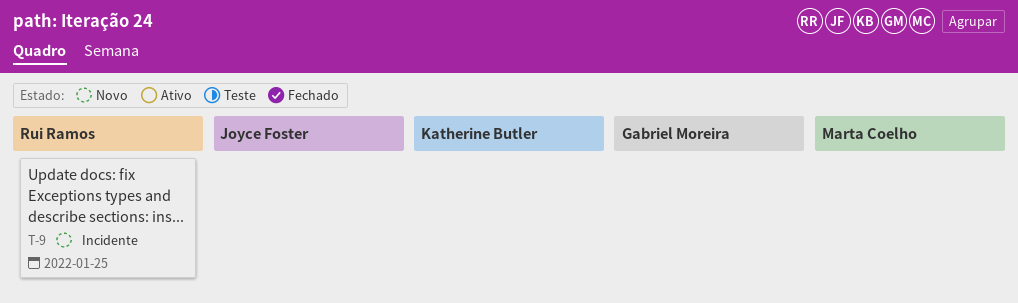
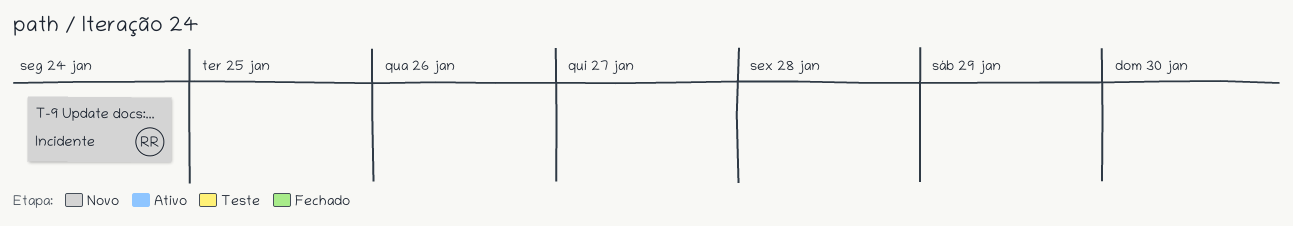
T-9, due: Jan 25 -> Jan 24

